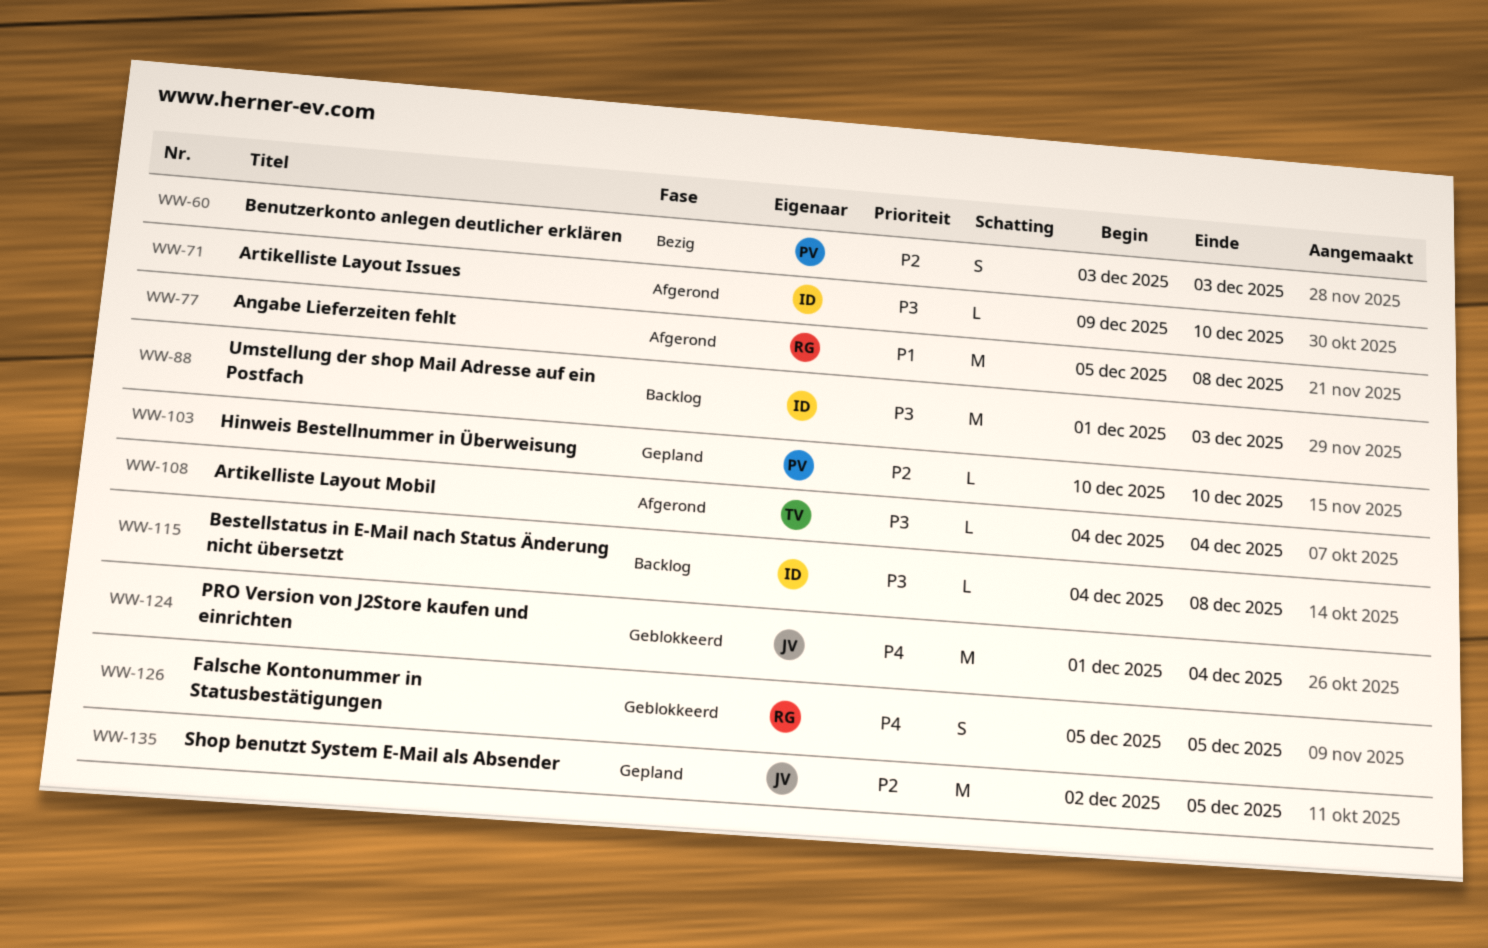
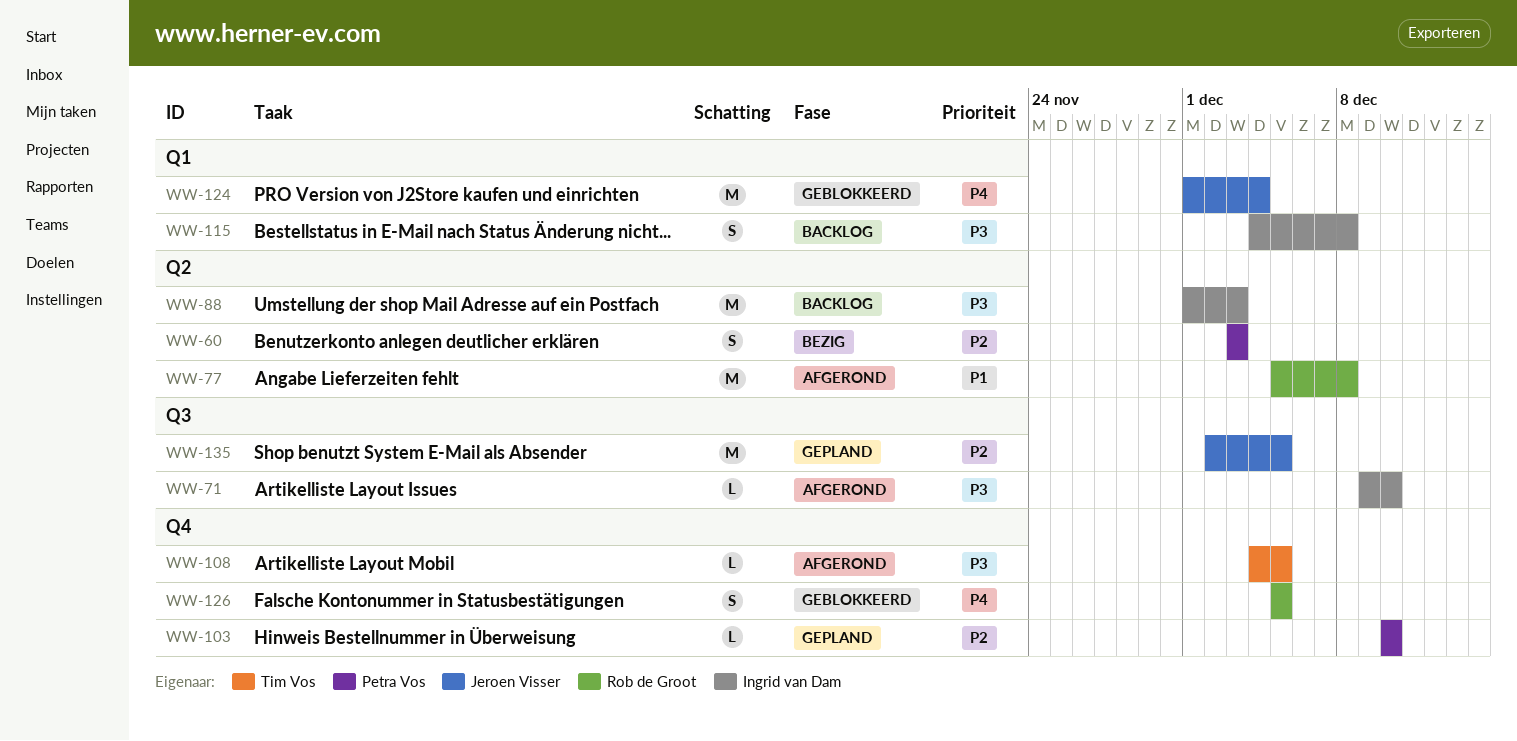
WW-108, due: Dec 4 -> Dec 5
WW-115, estimate: L -> S

